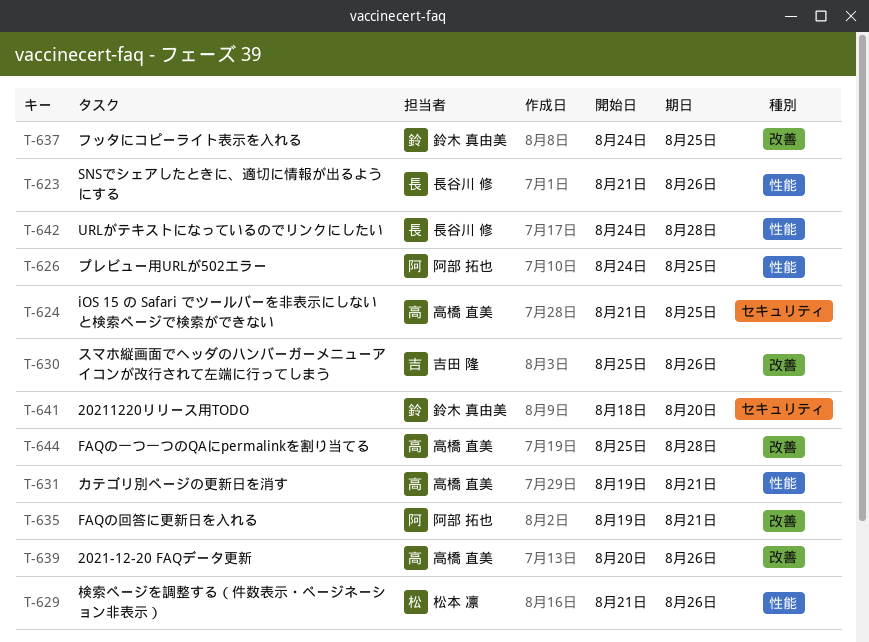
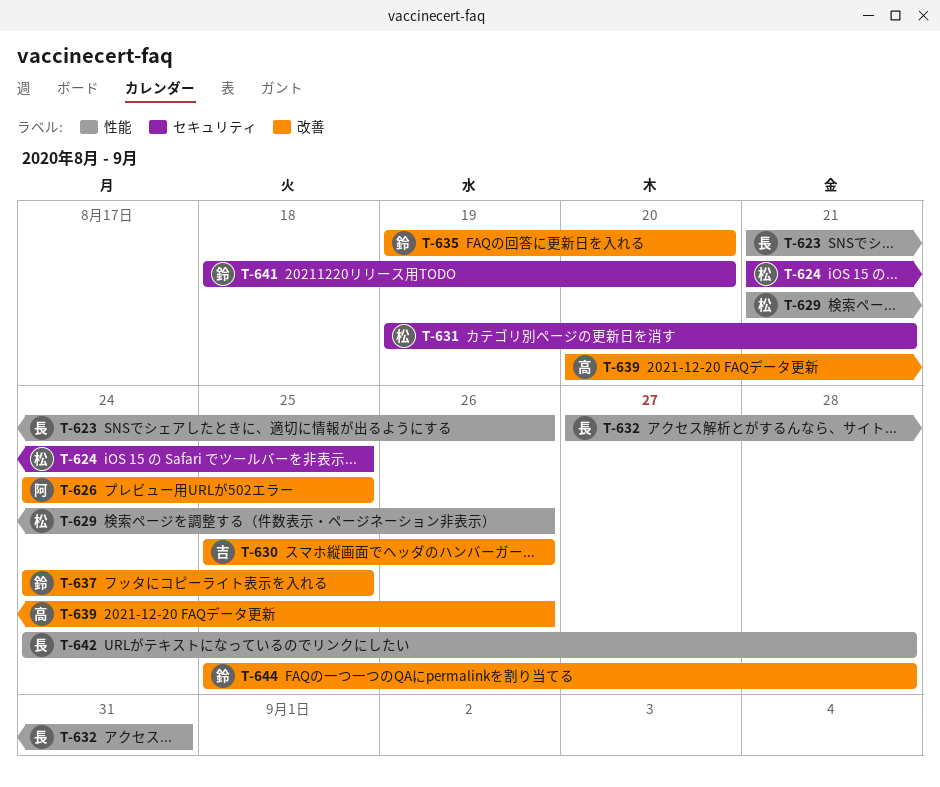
T-624, owner: 高橋 直美 -> 松本 凛
T-626, label: 性能 -> 改善
T-631, owner: 高橋 直美 -> 松本 凛
T-631, label: 性能 -> セキュリティ
T-632: none -> present
T-635, owner: 阿部 拓也 -> 鈴木 真由美
T-635, due: Aug 21 -> Aug 20
T-644, owner: 高橋 直美 -> 鈴木 真由美

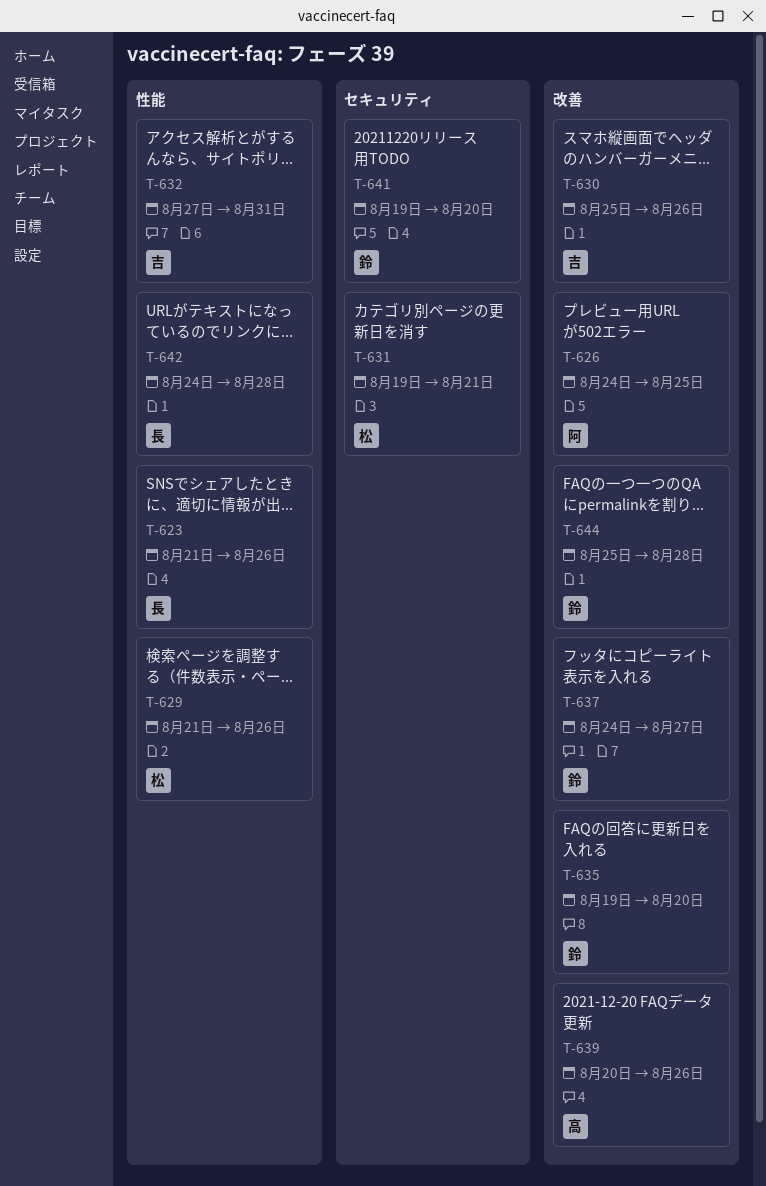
T-624: present -> none
T-632, owner: 長 -> 吉
T-637, due: Aug 25 -> Aug 27
T-641, start: Aug 18 -> Aug 19

